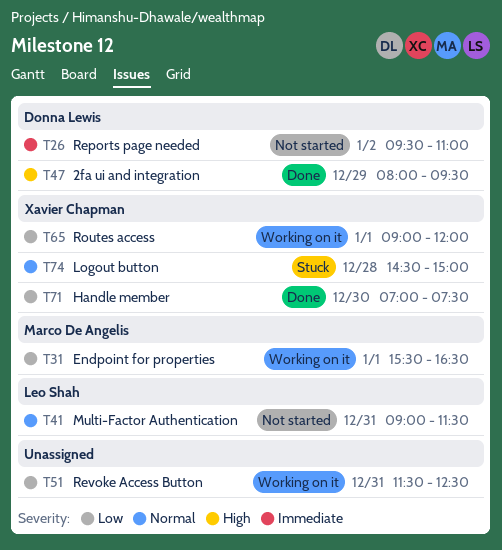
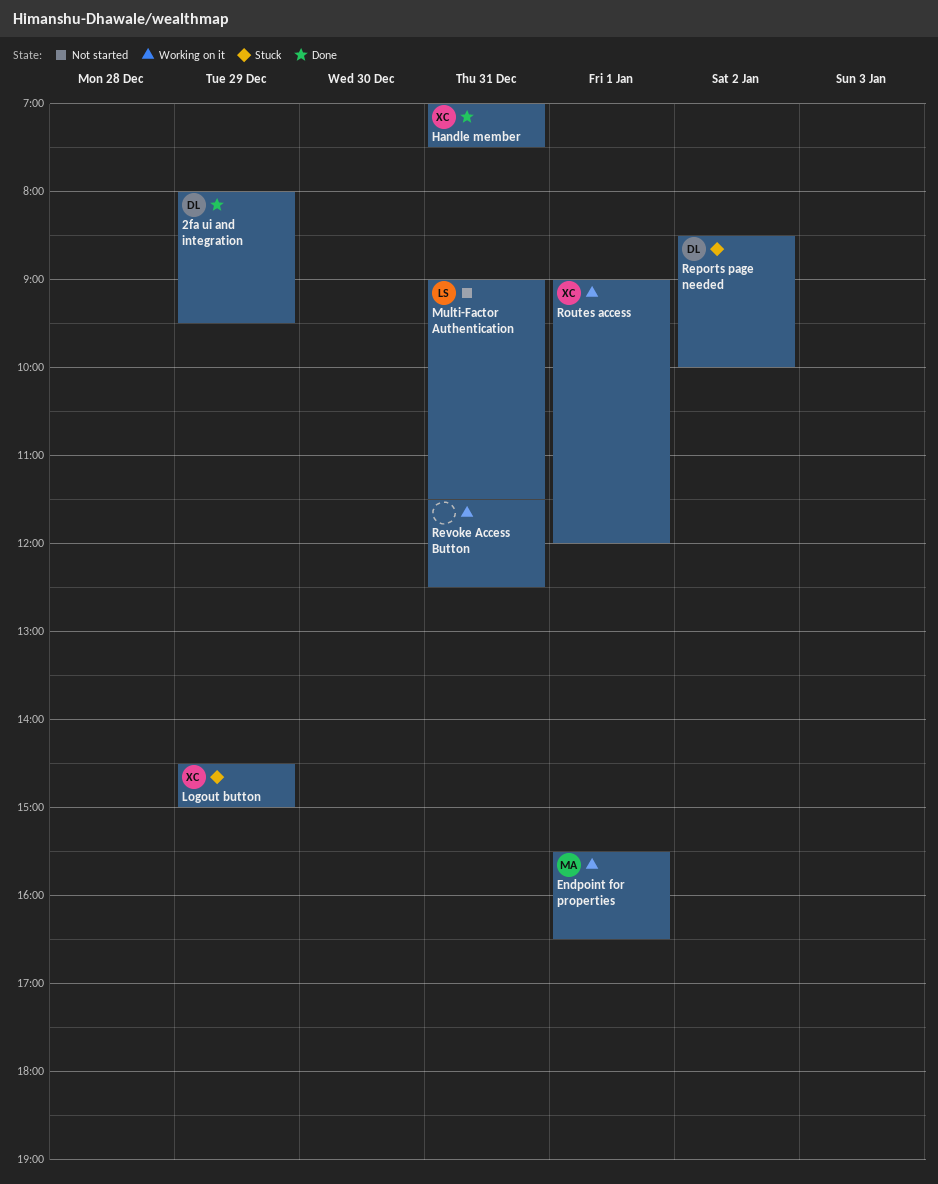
Handle member, day: Dec 30 -> Dec 31
Logout button, day: Dec 28 -> Dec 29
Reports page needed, status: Not started -> Stuck
Reports page needed, begins: 09:30 -> 08:30
Reports page needed, ends: 11:00 -> 10:00

